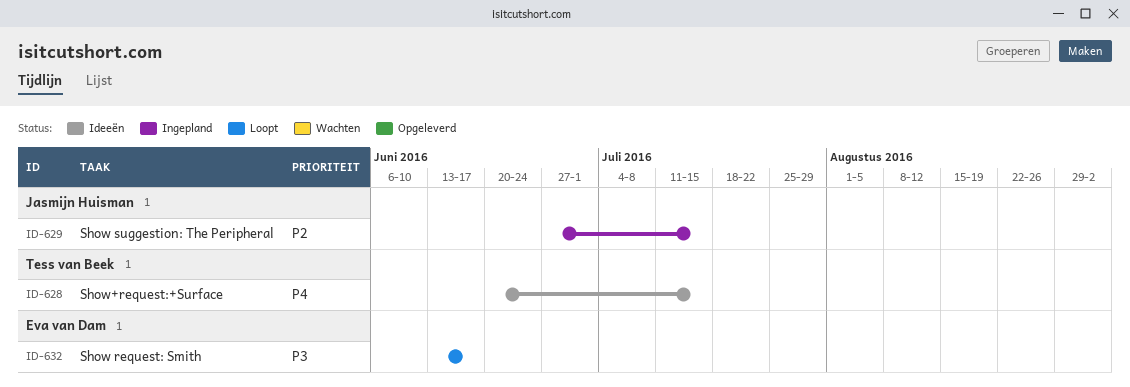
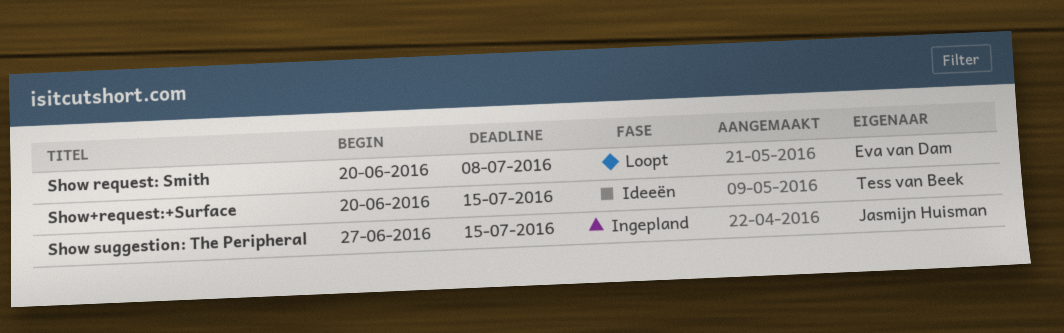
Show request: Smith, start: Jun 13 -> Jun 20
Show request: Smith, due: Jun 17 -> Jul 8

